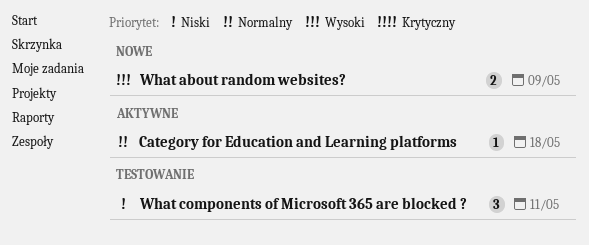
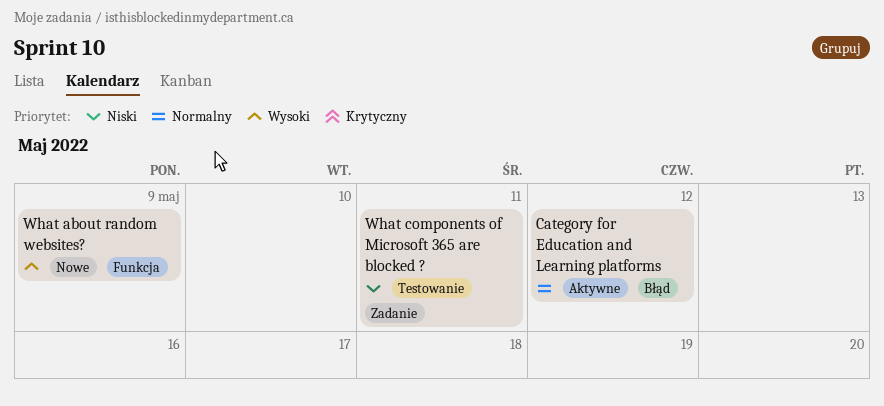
Category for Education and Learning platforms, due: May 18 -> May 12

